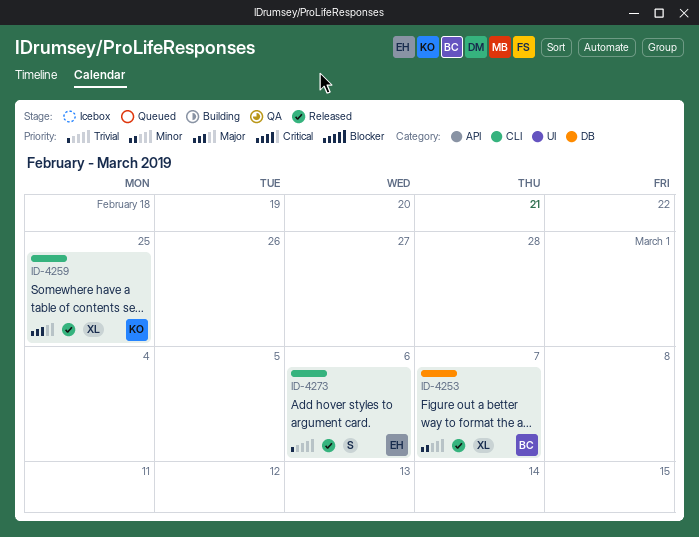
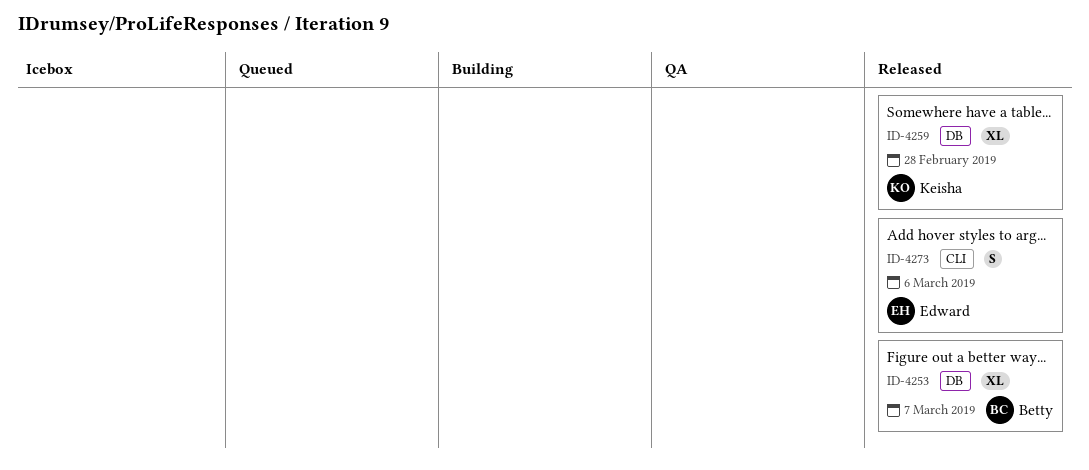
ID-4259, label: CLI -> DB
ID-4259, due: Feb 25 -> Feb 28

